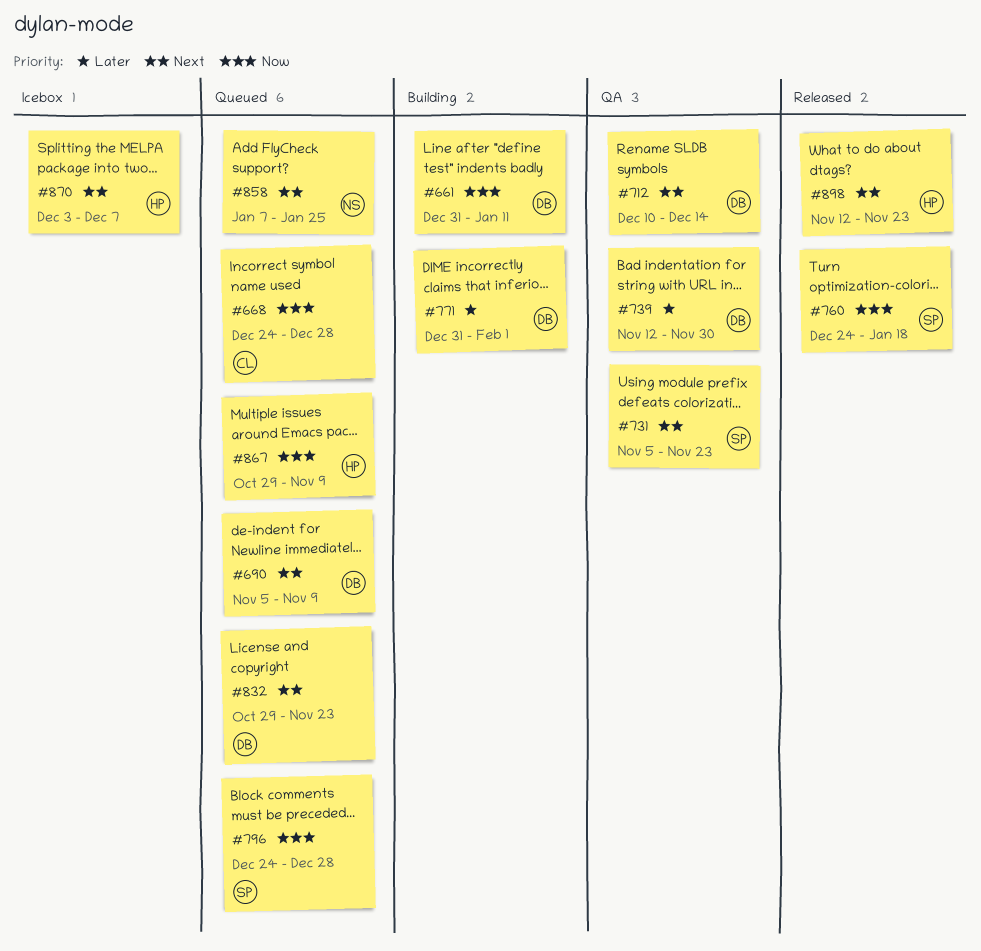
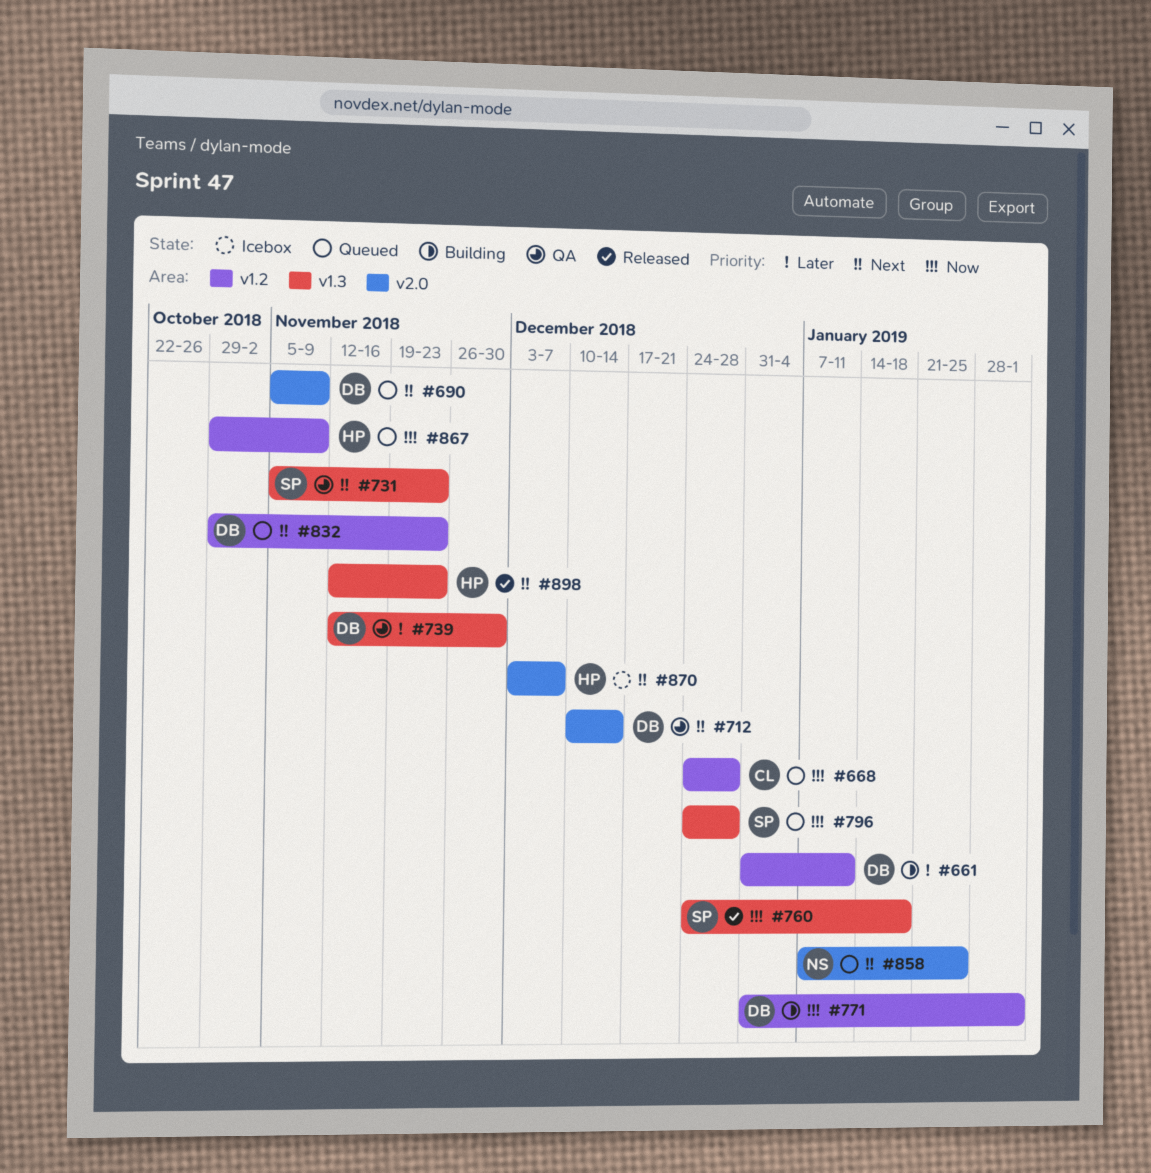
#661, priority: Now -> Later
#771, priority: Later -> Now

